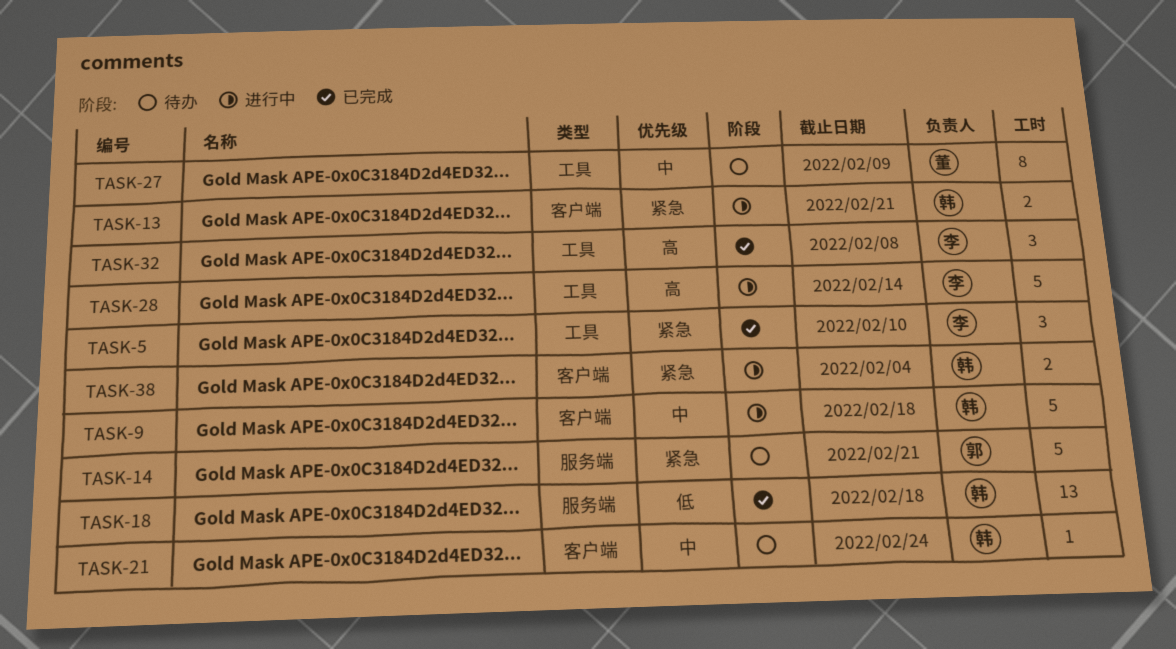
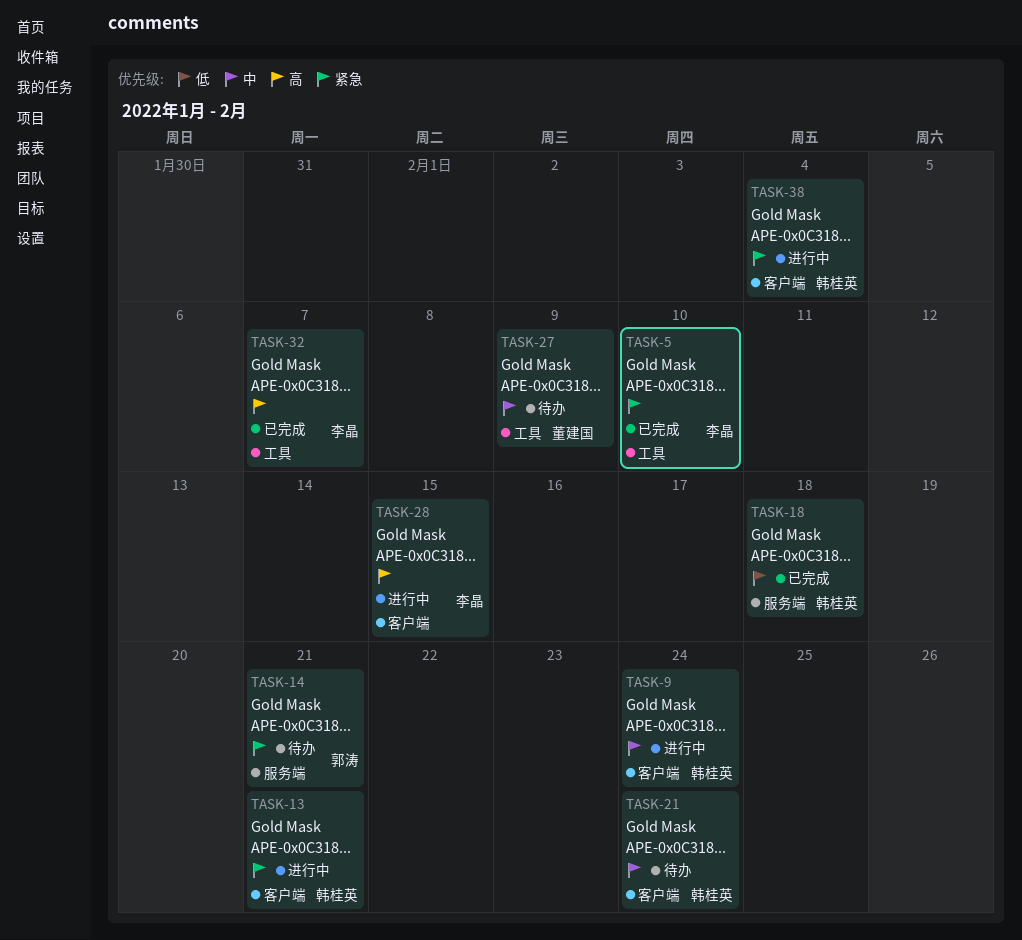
TASK-9, due: Feb 18 -> Feb 24
TASK-28, label: 工具 -> 客户端
TASK-28, due: Feb 14 -> Feb 15
TASK-32, due: Feb 8 -> Feb 7

